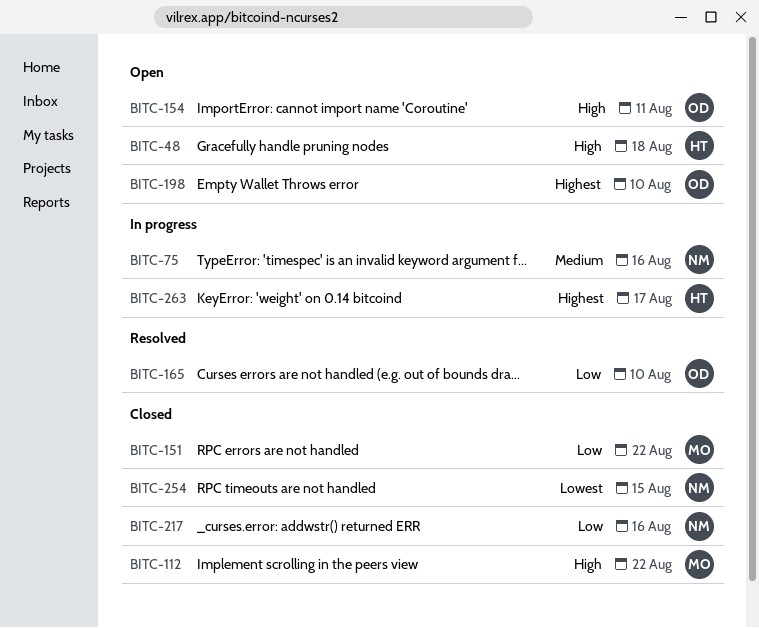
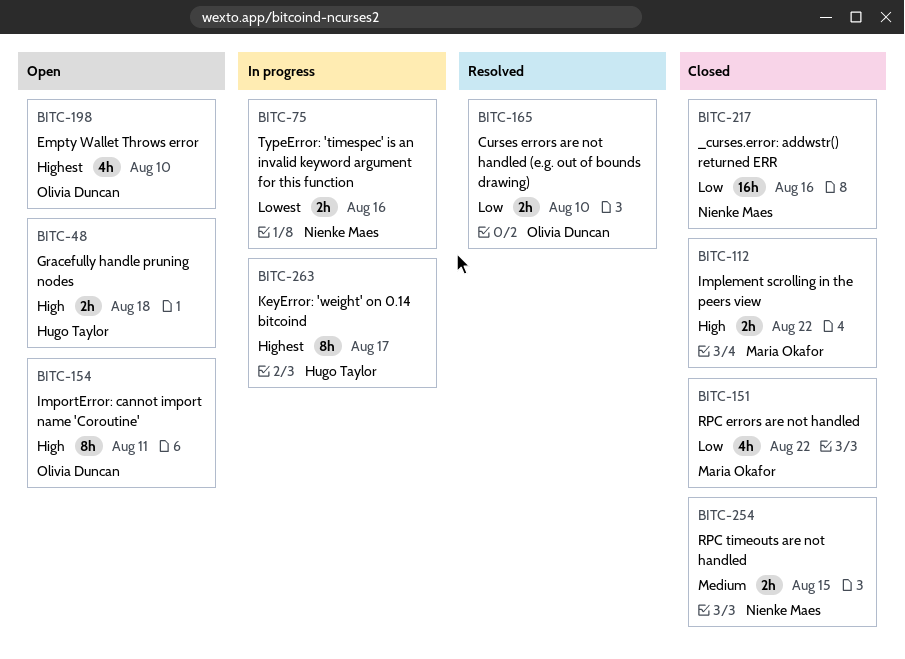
BITC-75, priority: Medium -> Lowest
BITC-254, priority: Lowest -> Medium

